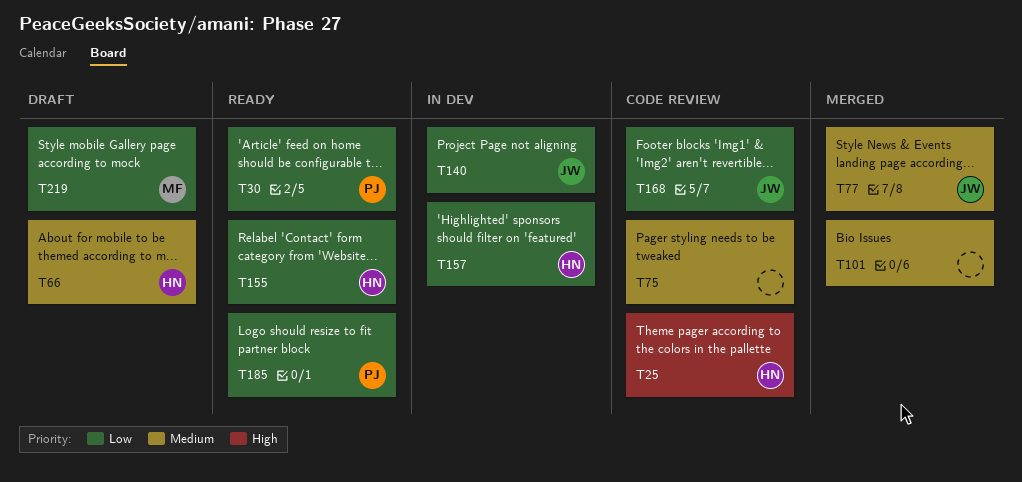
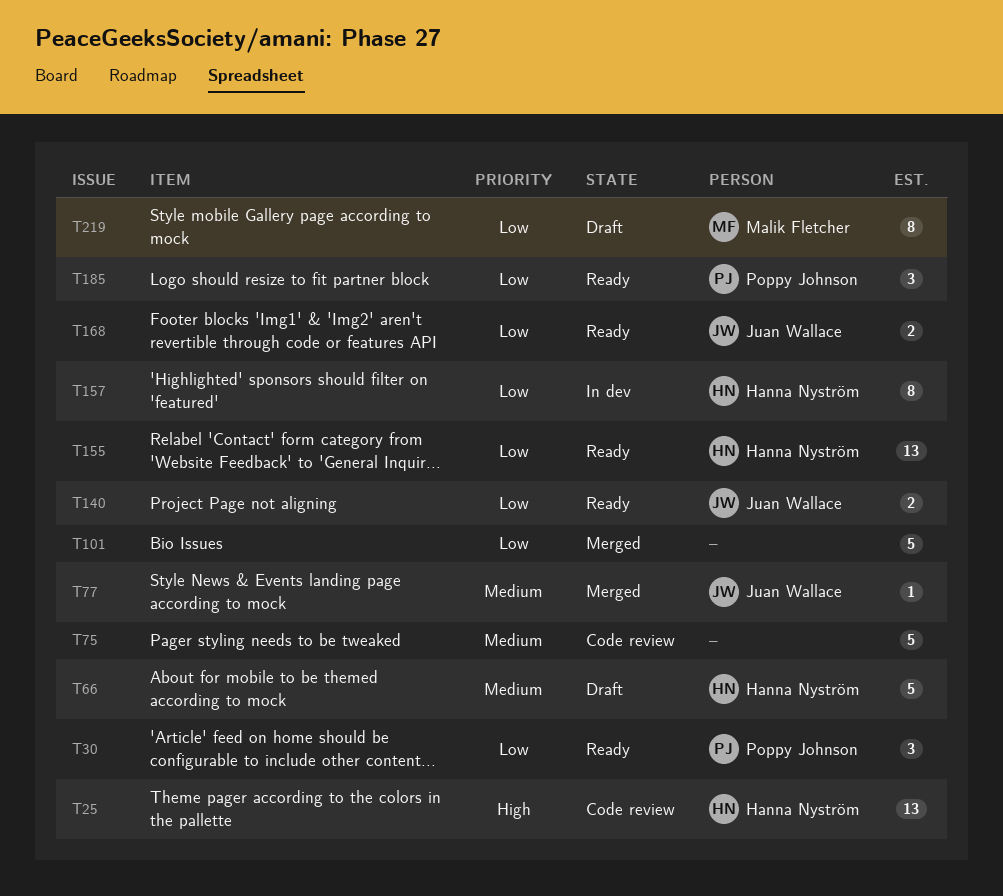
T101, priority: Medium -> Low
T140, status: In dev -> Ready
T168, status: Code review -> Ready

